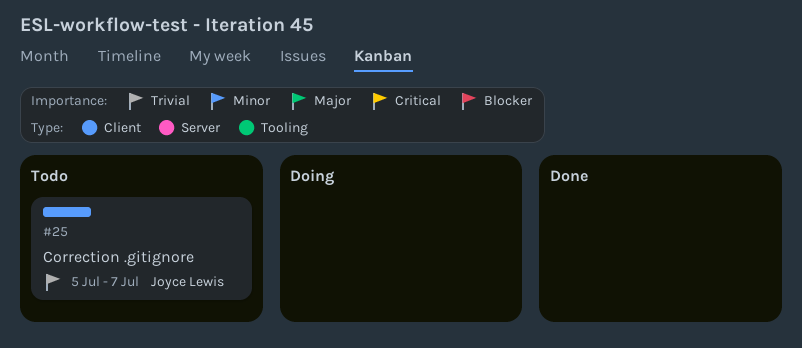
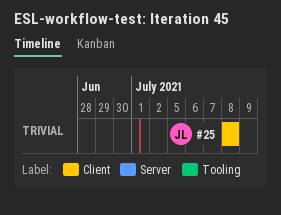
#25, start: Jul 5 -> Jul 8
#25, due: Jul 7 -> Jul 8

